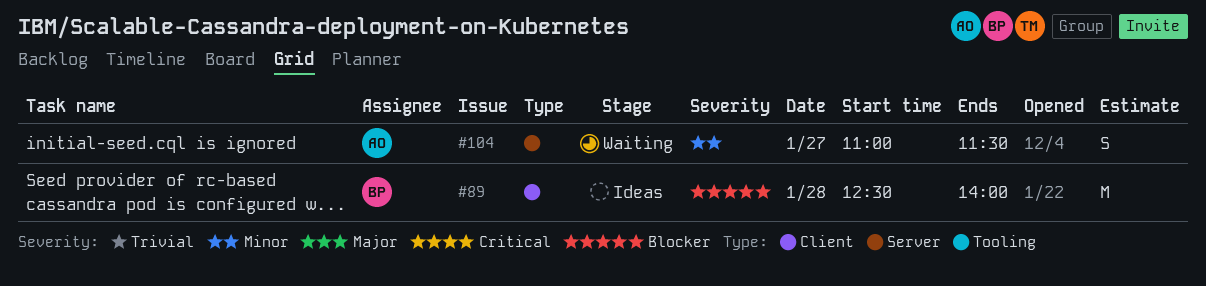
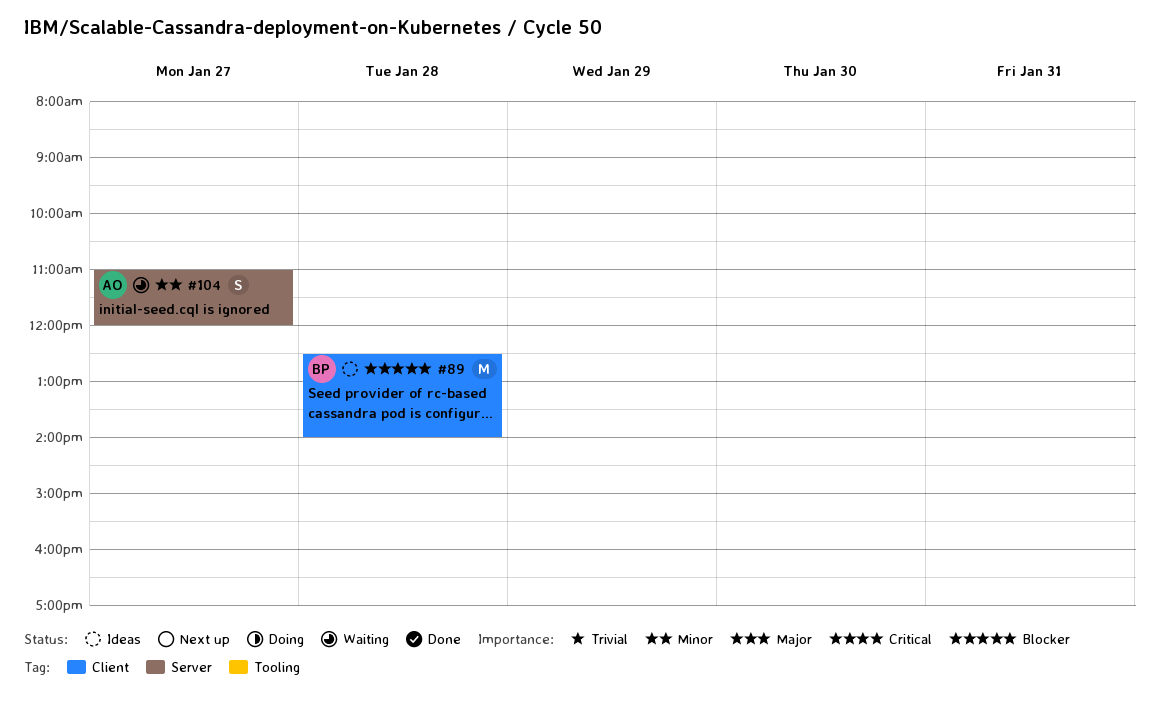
#104, ends: 11:30 -> 12:00

